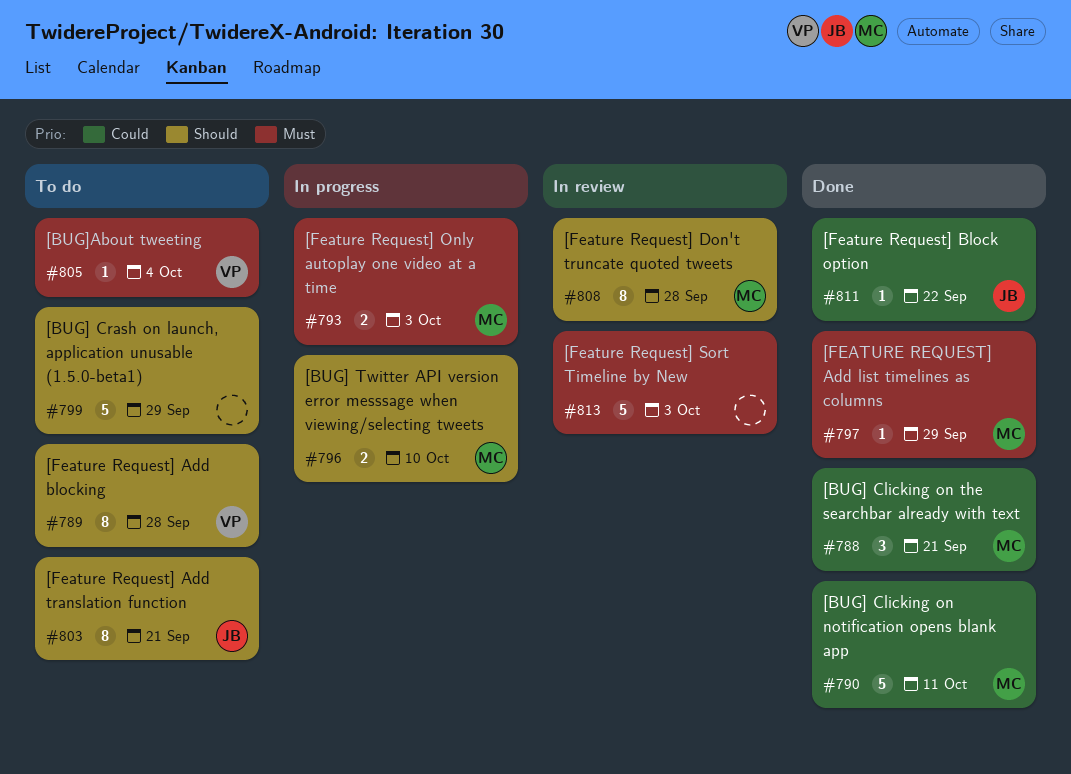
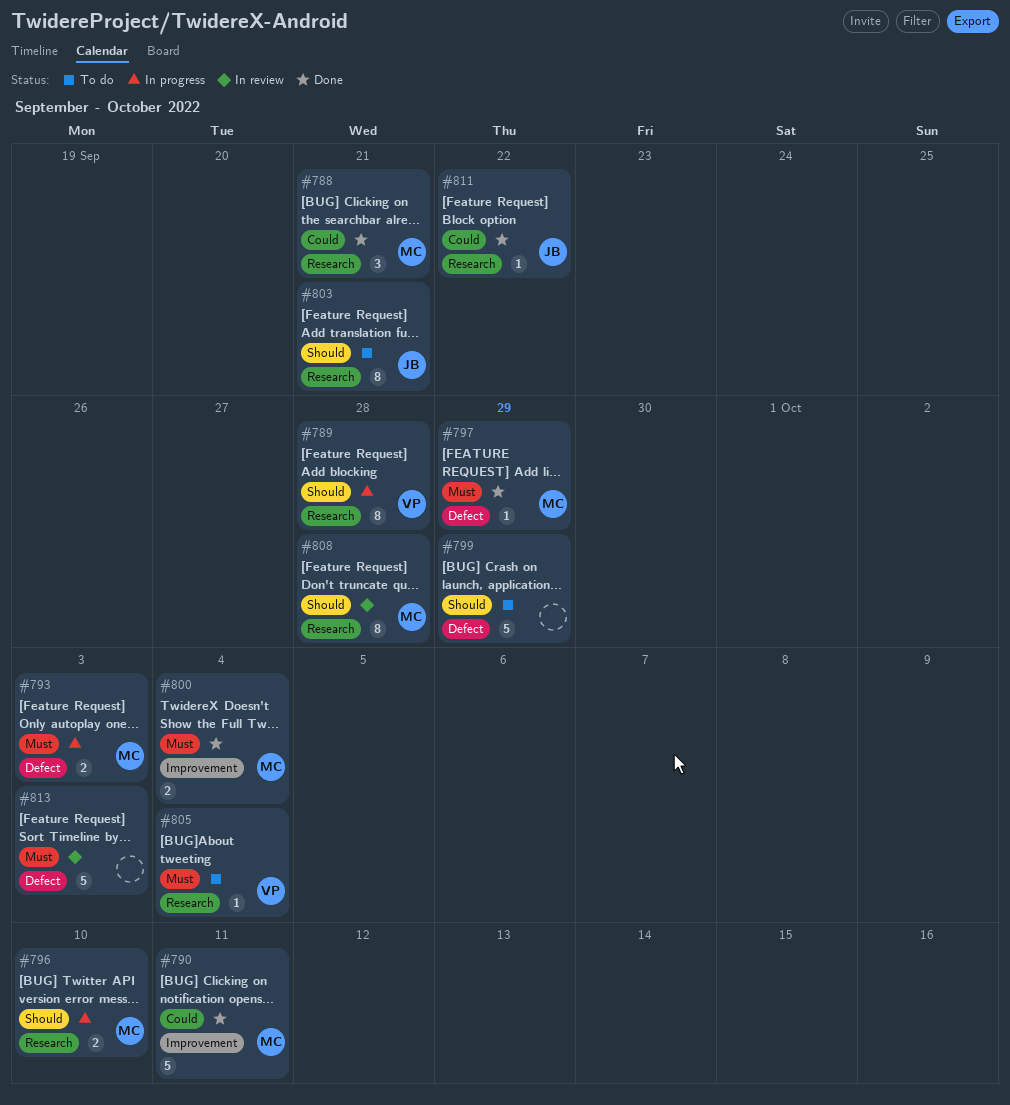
#789, status: To do -> In progress
#800: none -> present

